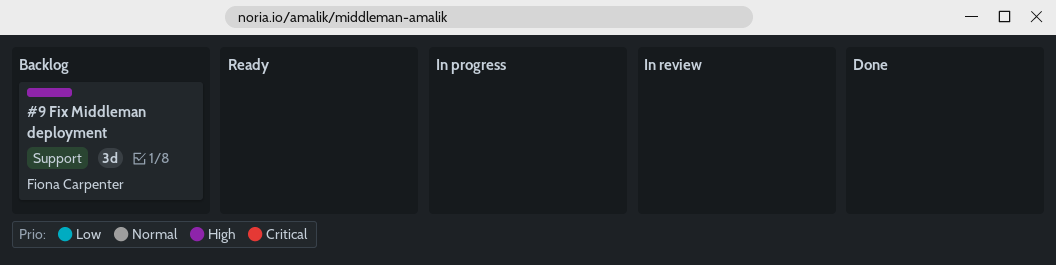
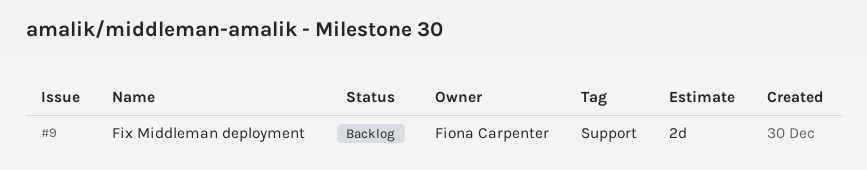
#9, estimate: 3d -> 2d

